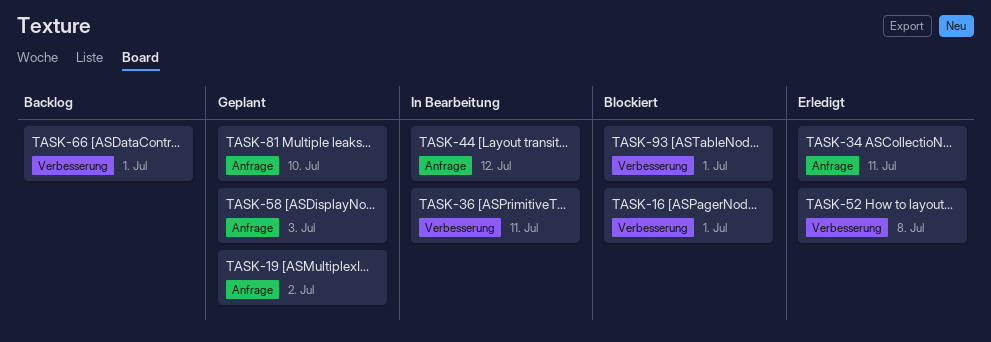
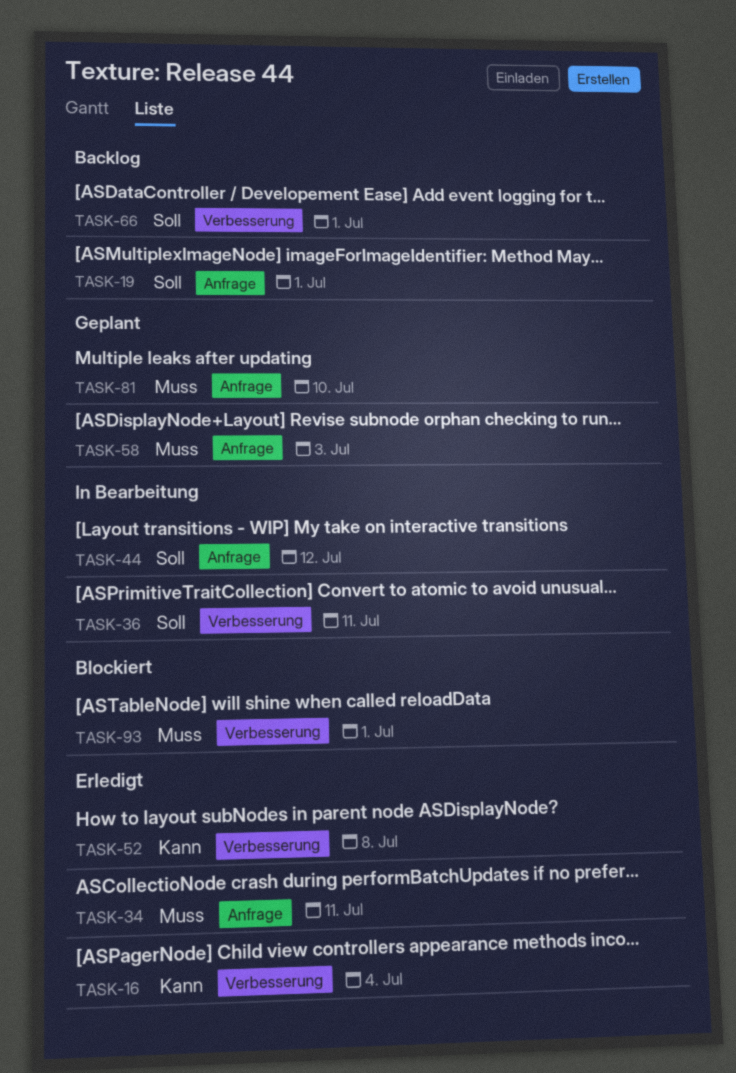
TASK-16, status: Blockiert -> Erledigt
TASK-16, due: Jul 1 -> Jul 4
TASK-19, status: Geplant -> Backlog
TASK-19, due: Jul 2 -> Jul 1

